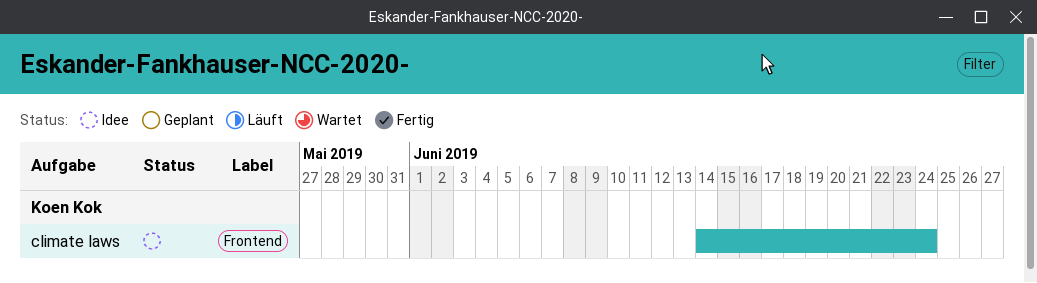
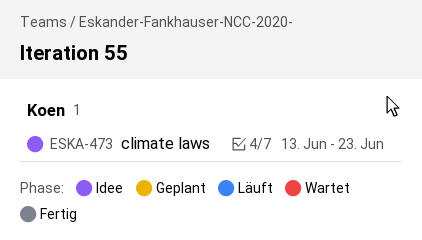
climate laws, start: Jun 14 -> Jun 13
climate laws, due: Jun 24 -> Jun 23

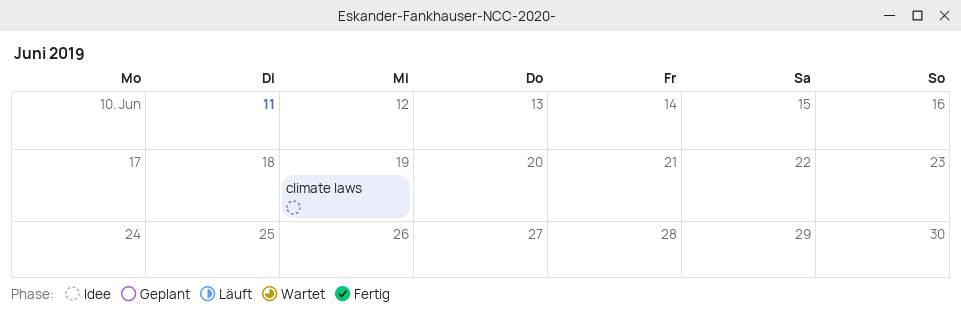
climate laws, due: Jun 23 -> Jun 19

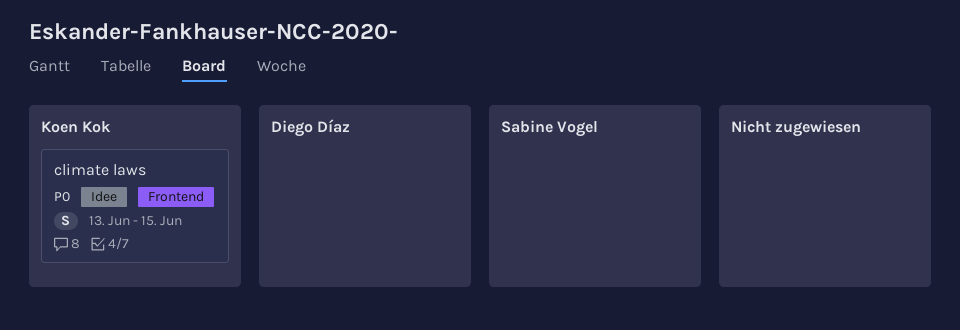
climate laws, due: Jun 19 -> Jun 15

